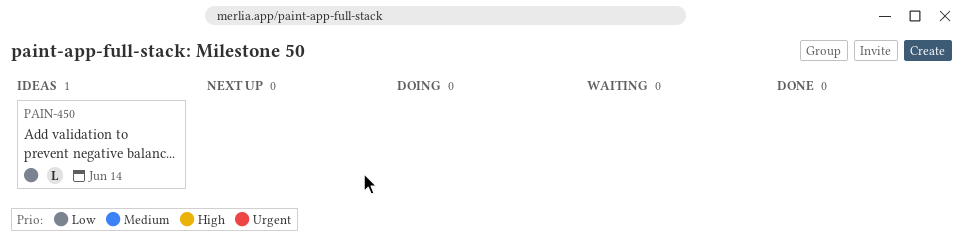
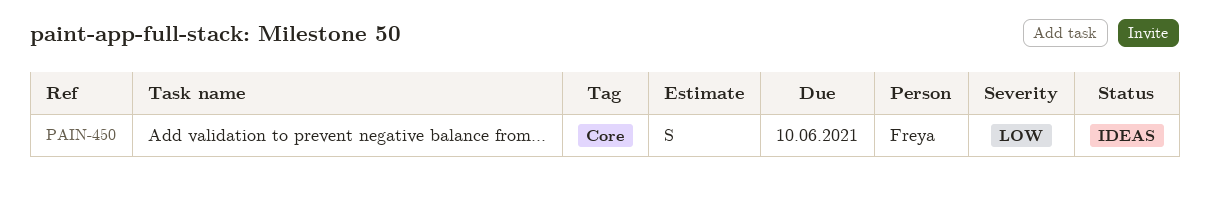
PAIN-450, estimate: L -> S
PAIN-450, due: Jun 14 -> Jun 10

